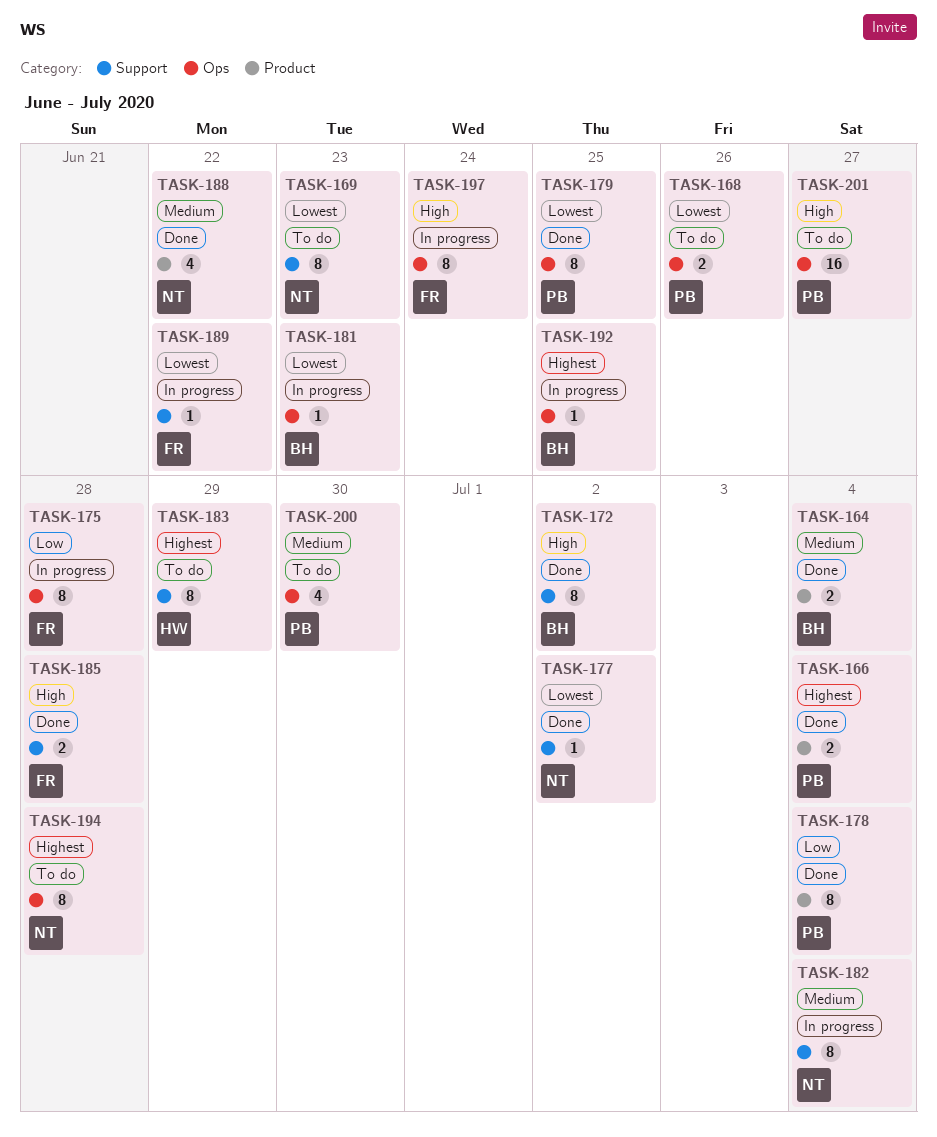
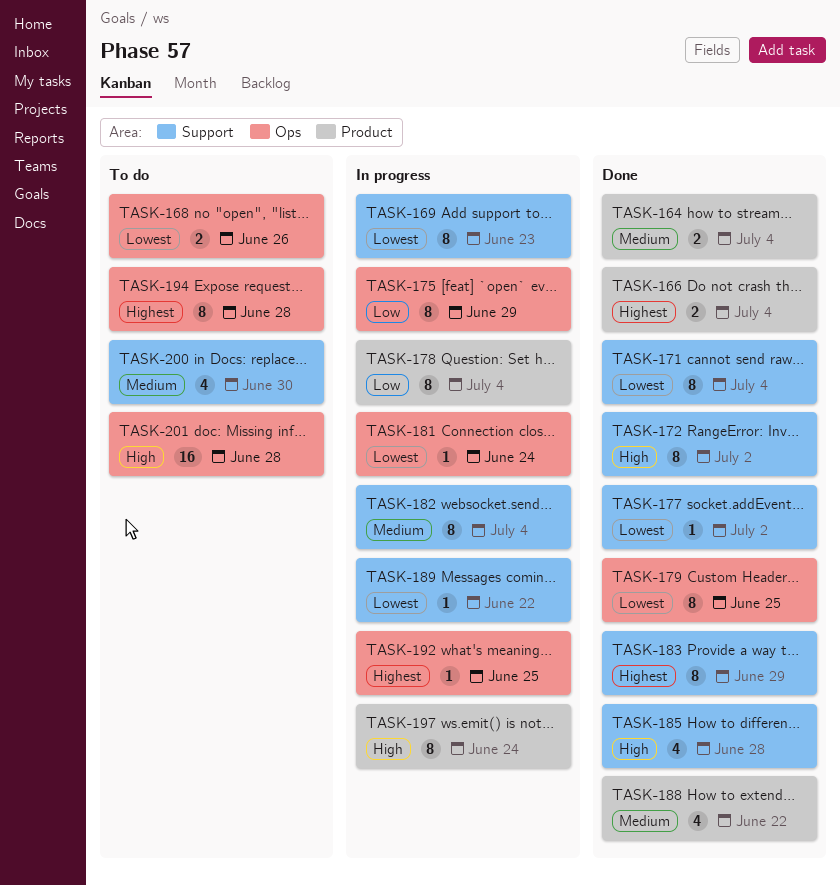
TASK-169, status: To do -> In progress
TASK-171: none -> present
TASK-175, due: Jun 28 -> Jun 29
TASK-178, status: Done -> In progress
TASK-181, due: Jun 23 -> Jun 24
TASK-183, status: To do -> Done
TASK-185, estimate: 2 -> 4
TASK-197, label: Ops -> Product
TASK-200, label: Ops -> Support
TASK-201, due: Jun 27 -> Jun 28

